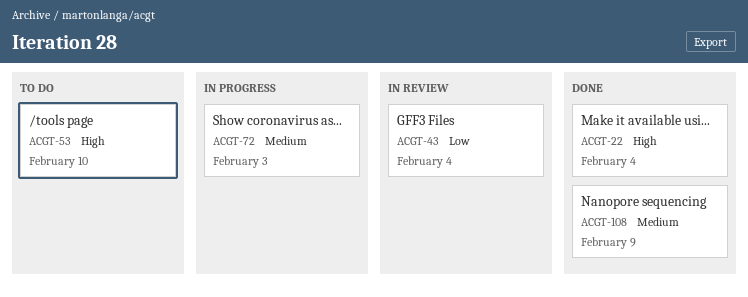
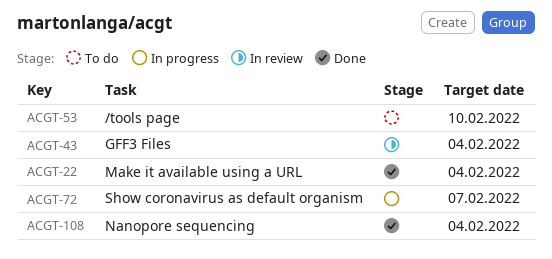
ACGT-72, due: Feb 3 -> Feb 7
ACGT-108, due: Feb 9 -> Feb 4

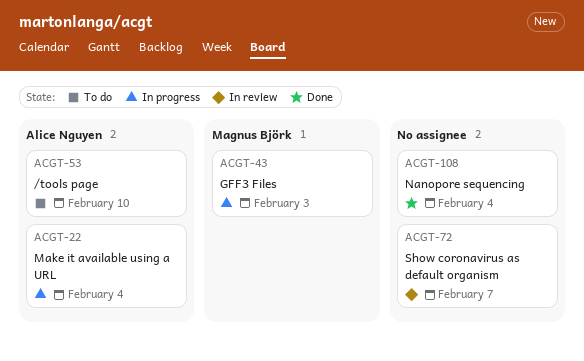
ACGT-22, status: Done -> In progress
ACGT-43, status: In review -> In progress
ACGT-43, due: Feb 4 -> Feb 3
ACGT-72, status: In progress -> In review

